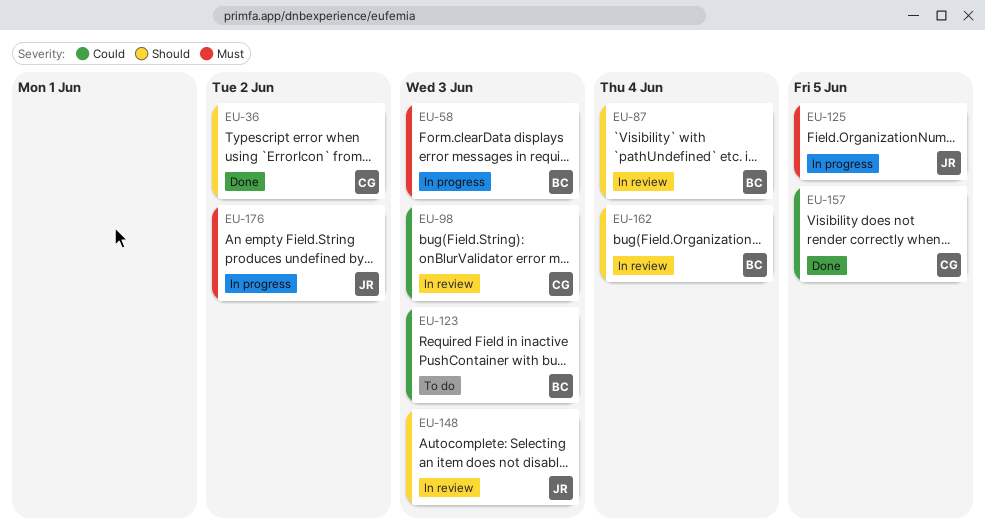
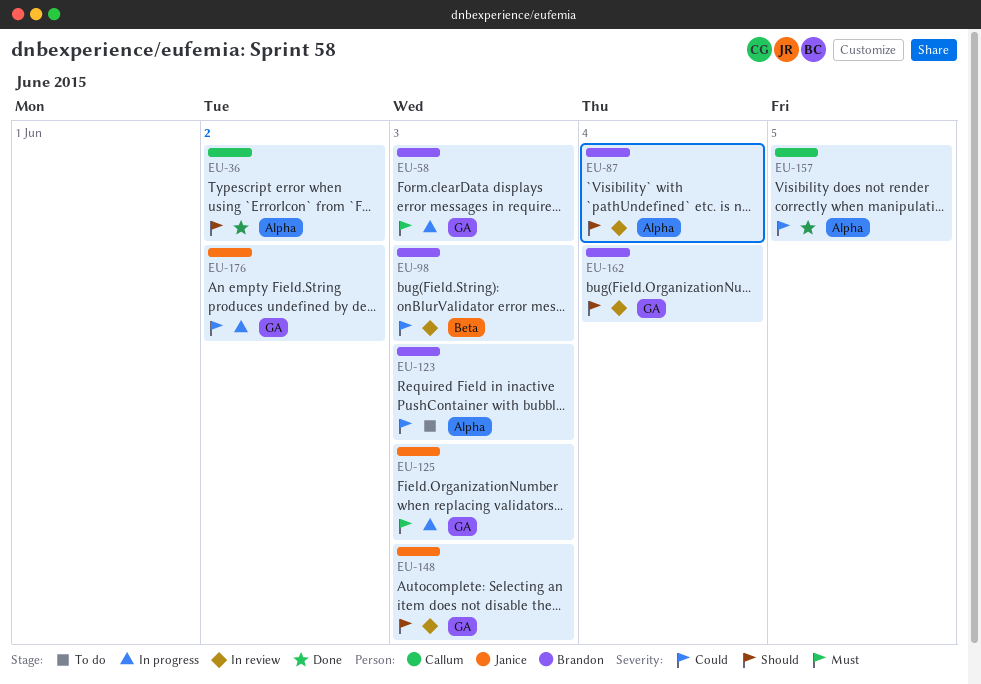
EU-98, owner: Callum -> Brandon
EU-125, due: Jun 5 -> Jun 3
EU-176, priority: Must -> Could

